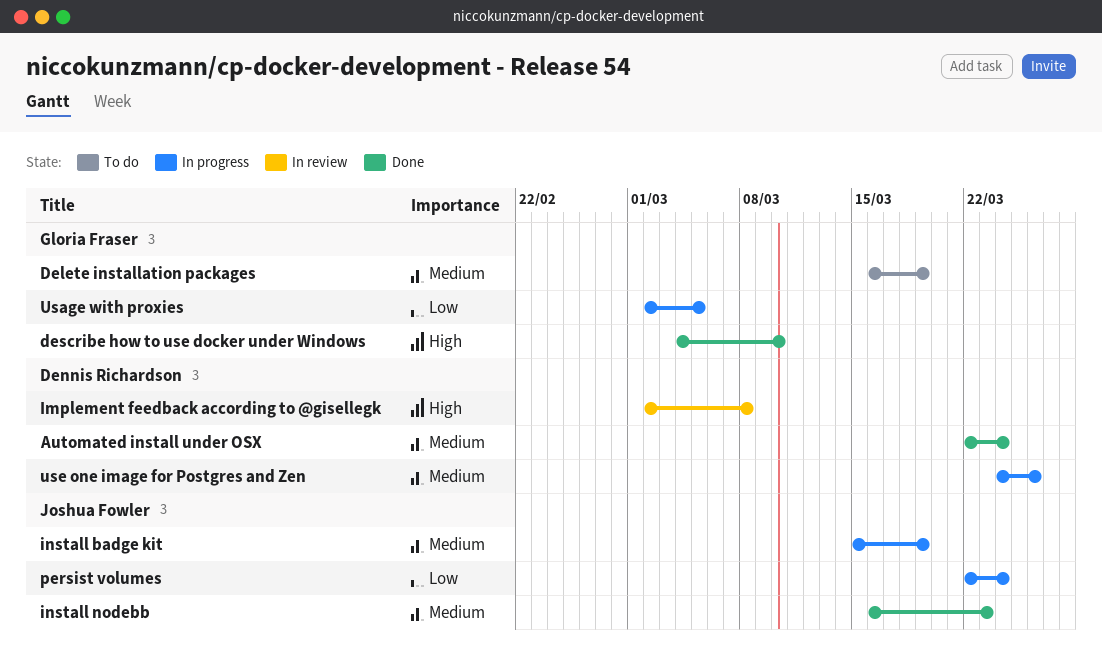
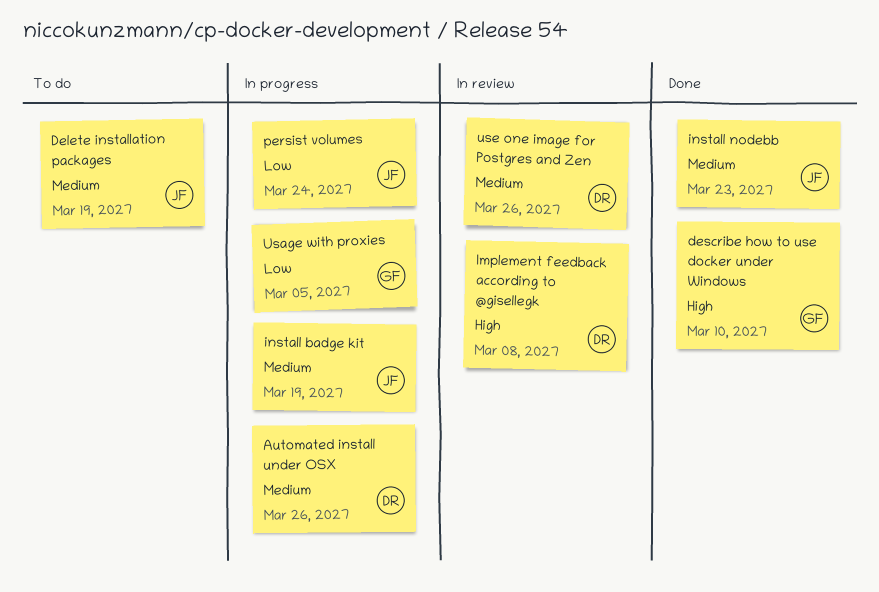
Automated install under OSX, status: Done -> In progress
Automated install under OSX, due: Mar 24 -> Mar 26
Delete installation packages, owner: Gloria Fraser -> Joshua Fowler
use one image for Postgres and Zen, status: In progress -> In review

